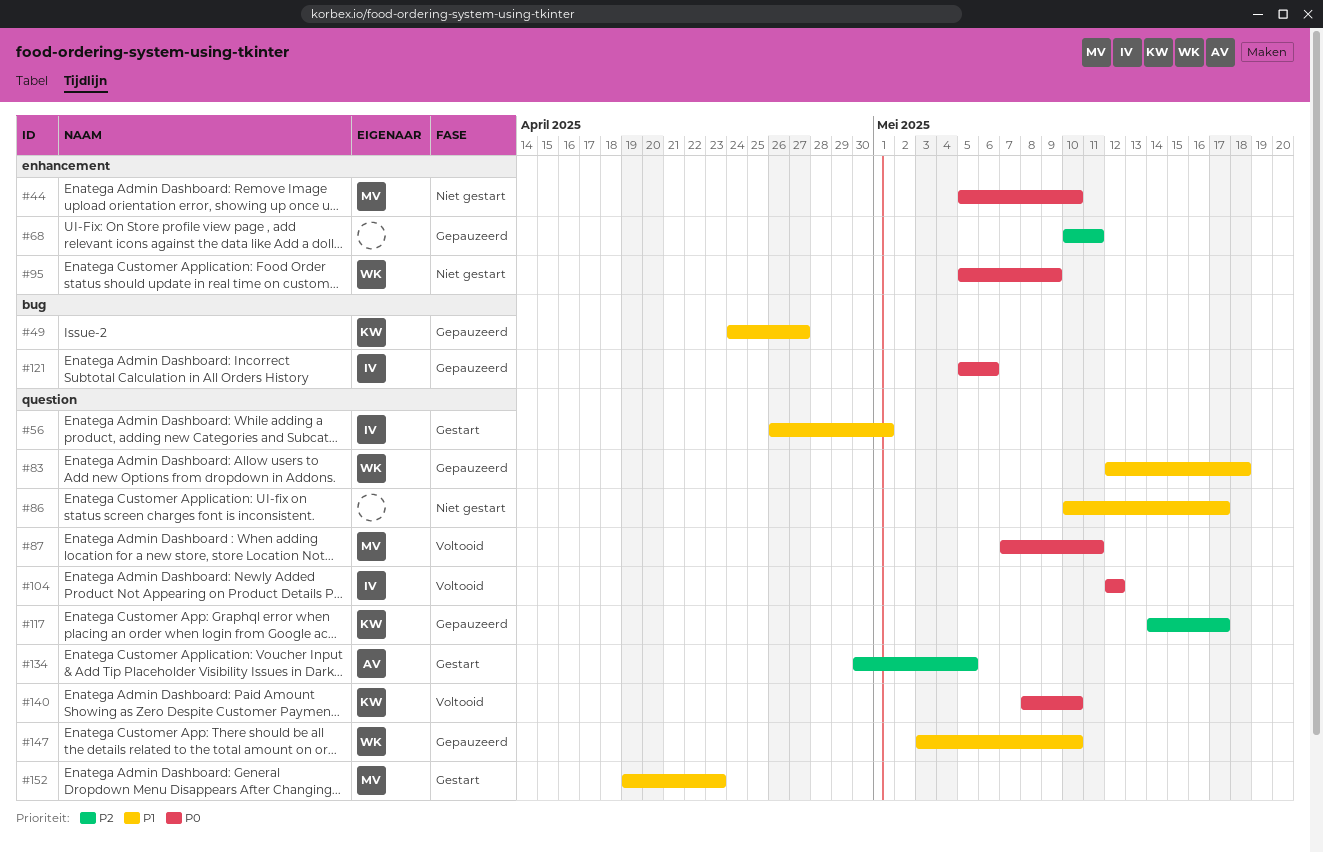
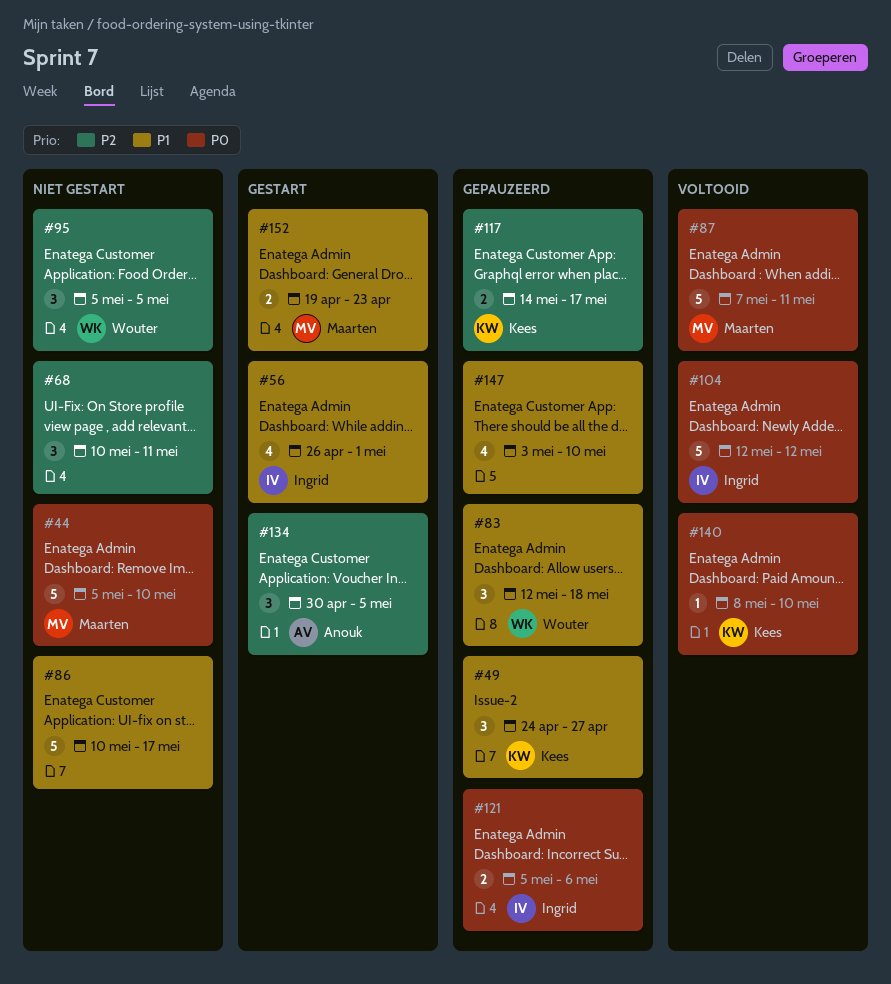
#68, status: Gepauzeerd -> Niet gestart
#95, priority: P0 -> P2
#95, due: May 9 -> May 5
#147, owner: Wouter -> none

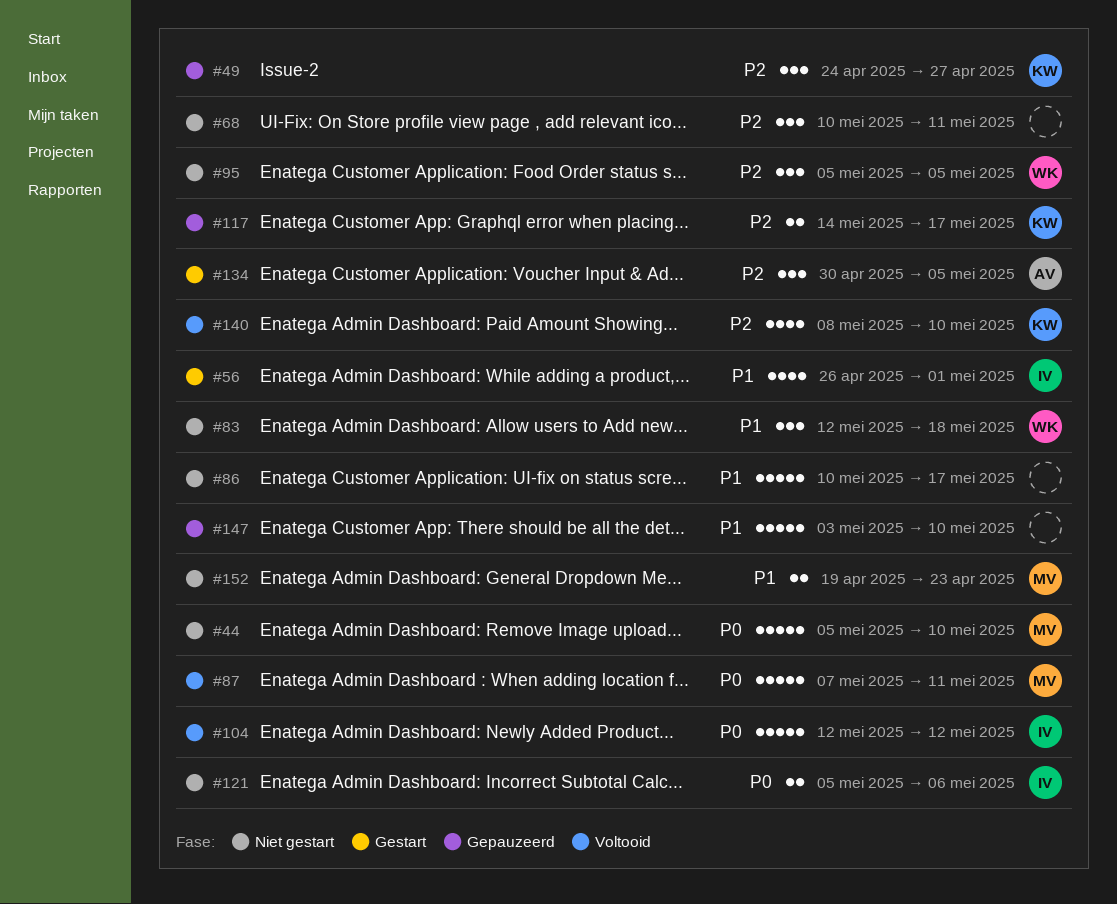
#49, priority: P1 -> P2
#83, status: Gepauzeerd -> Niet gestart
#121, status: Gepauzeerd -> Niet gestart
#140, priority: P0 -> P2
#140, estimate: 1 -> 4
#147, estimate: 4 -> 5
#152, status: Gestart -> Niet gestart

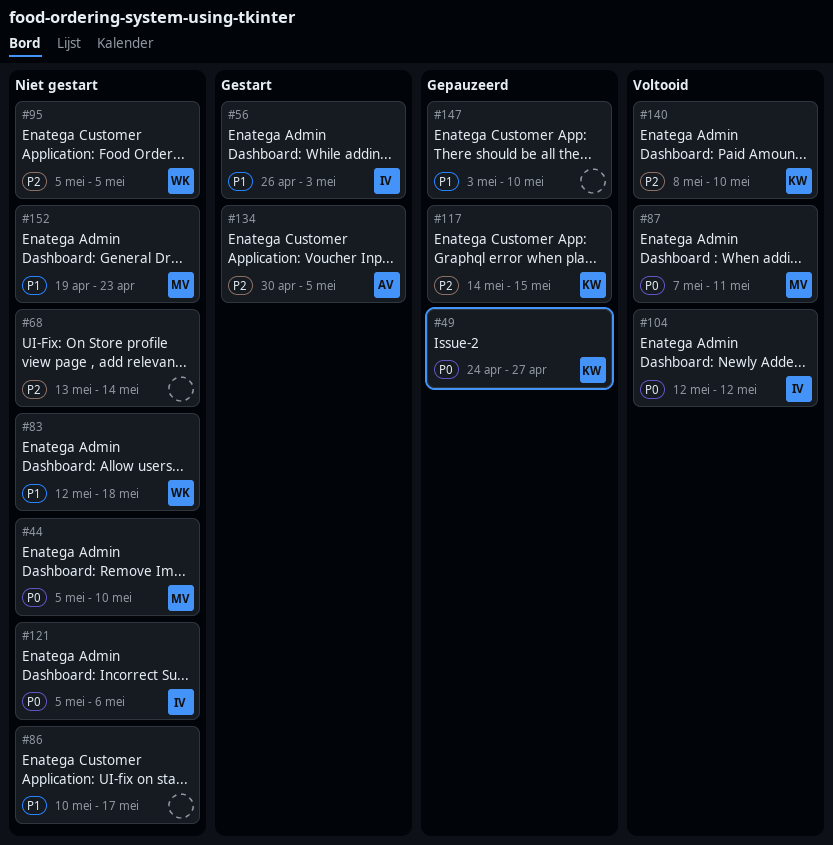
#49, priority: P2 -> P0
#56, due: May 1 -> May 3
#68, start: May 10 -> May 13
#68, due: May 11 -> May 14
#117, due: May 17 -> May 15

